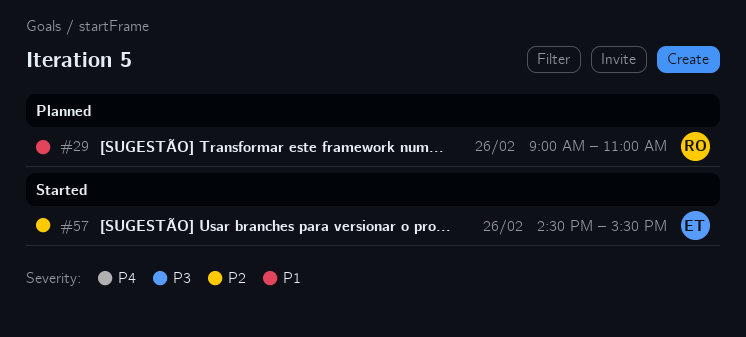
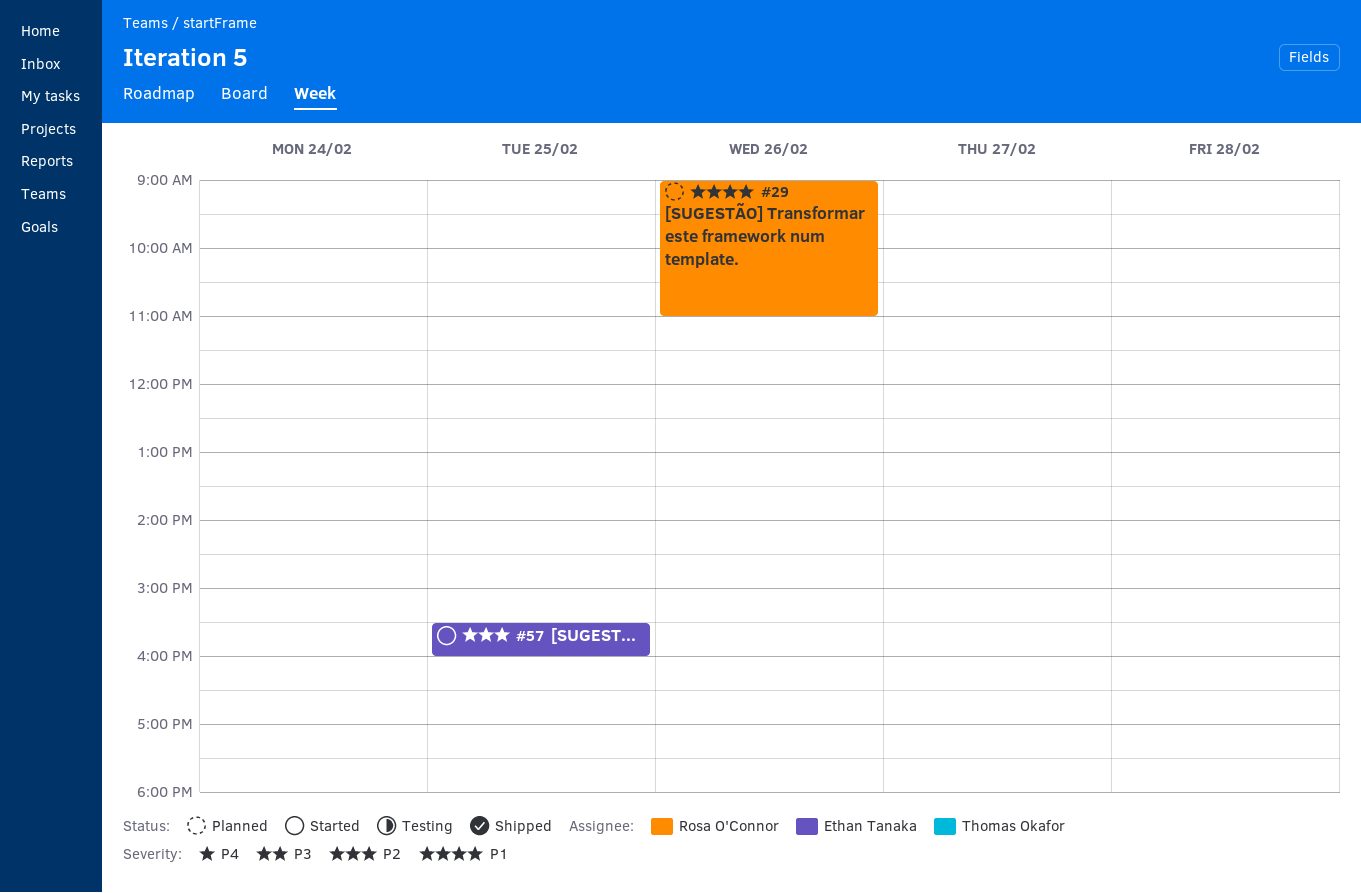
#57, day: Feb 26 -> Feb 25
#57, begins: 14:30 -> 15:30
#57, ends: 15:30 -> 16:00

